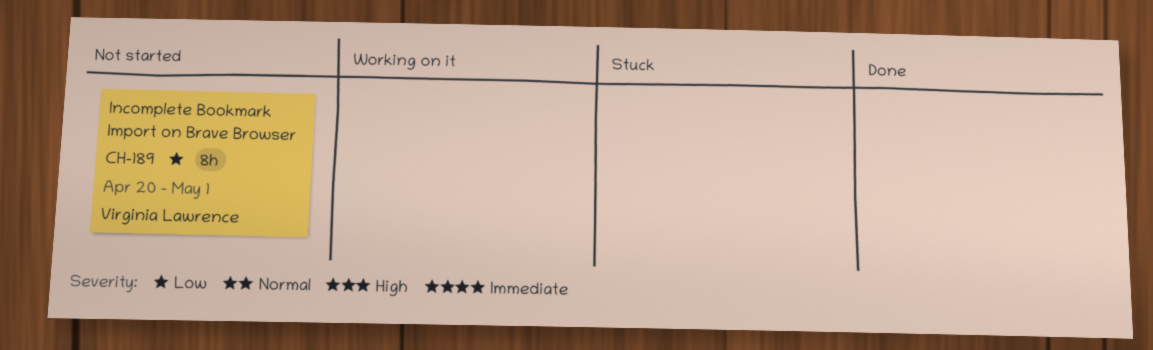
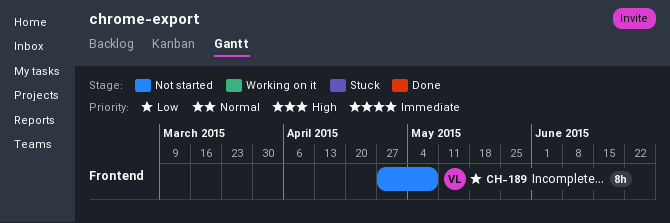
CH-189, start: Apr 20 -> Apr 27
CH-189, due: May 1 -> May 8

